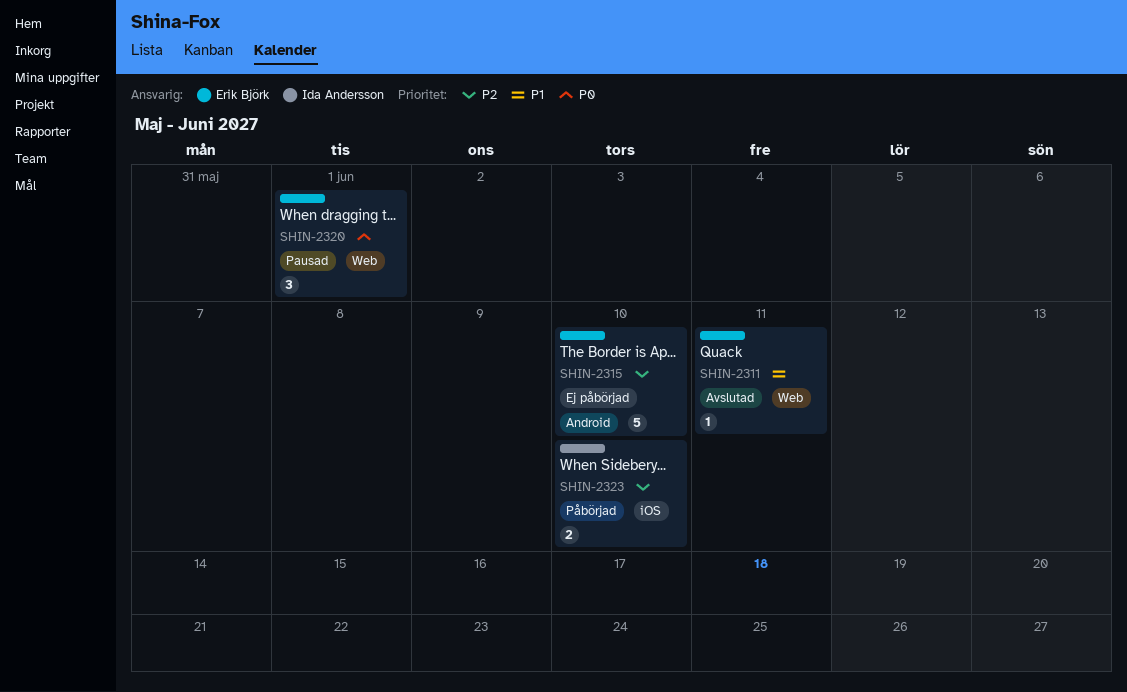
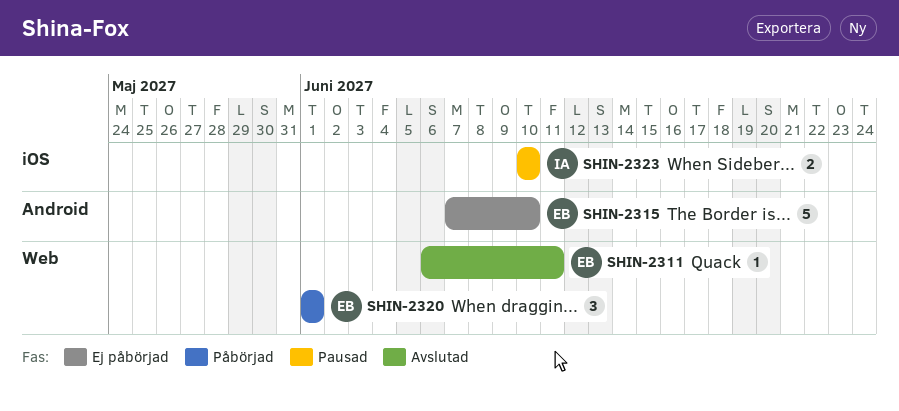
SHIN-2320, status: Pausad -> Påbörjad
SHIN-2323, status: Påbörjad -> Pausad

